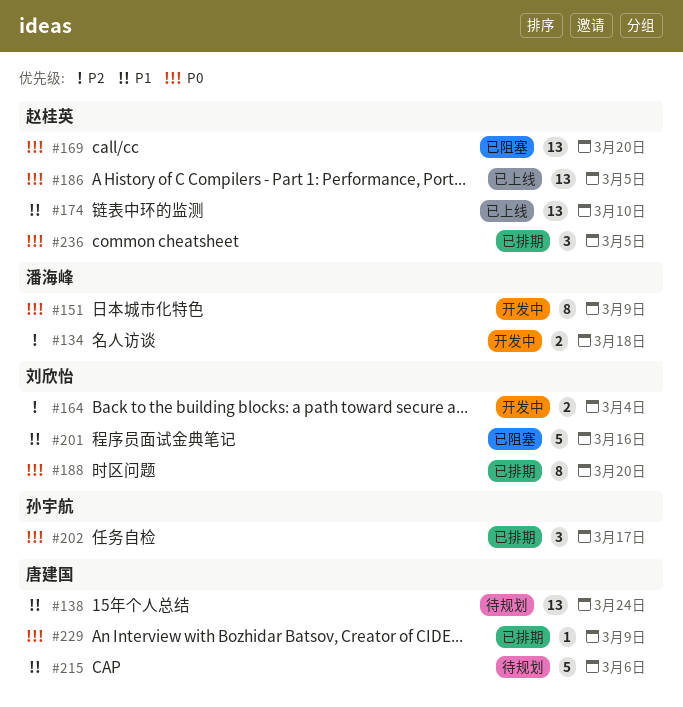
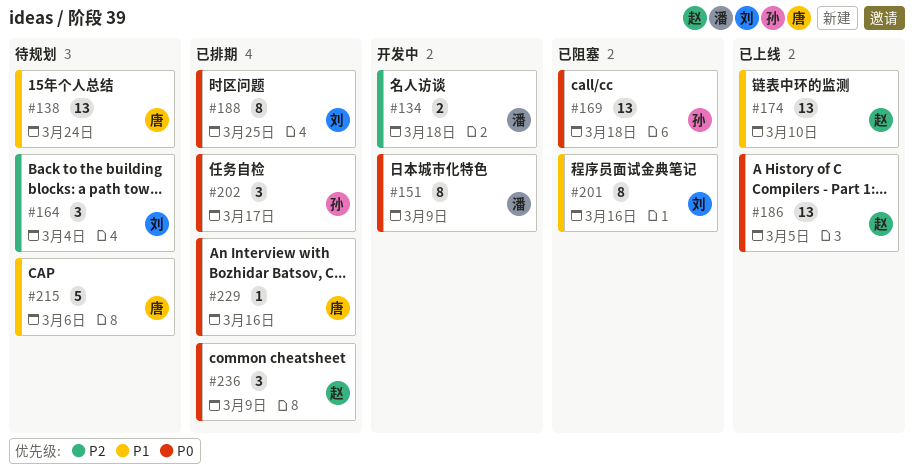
#164, status: 开发中 -> 待规划
#164, estimate: 2 -> 3
#169, owner: 赵桂英 -> 孙宇航
#169, due: Mar 20 -> Mar 18
#188, due: Mar 20 -> Mar 25
#201, estimate: 5 -> 8
#229, due: Mar 9 -> Mar 16
#236, due: Mar 5 -> Mar 9

